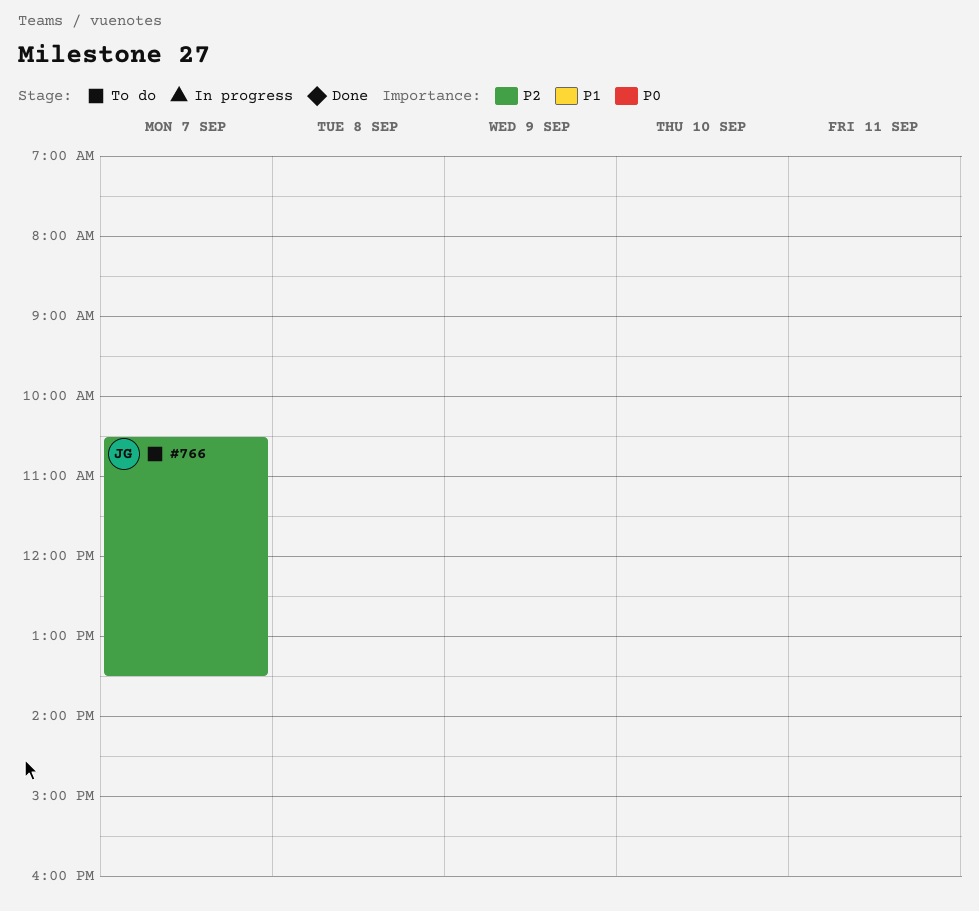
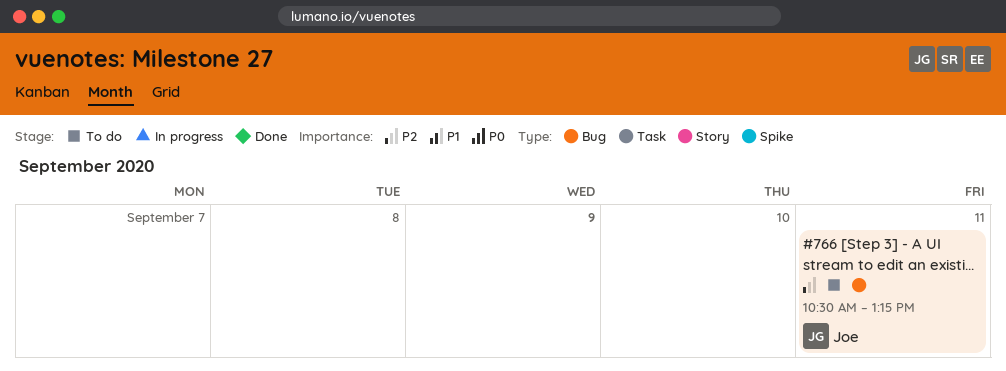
#766, day: Sep 7 -> Sep 11
#766, ends: 13:30 -> 13:15

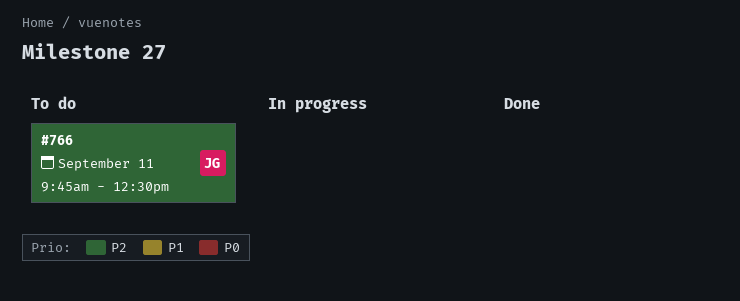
#766, begins: 10:30 -> 09:45
#766, ends: 13:15 -> 12:30

